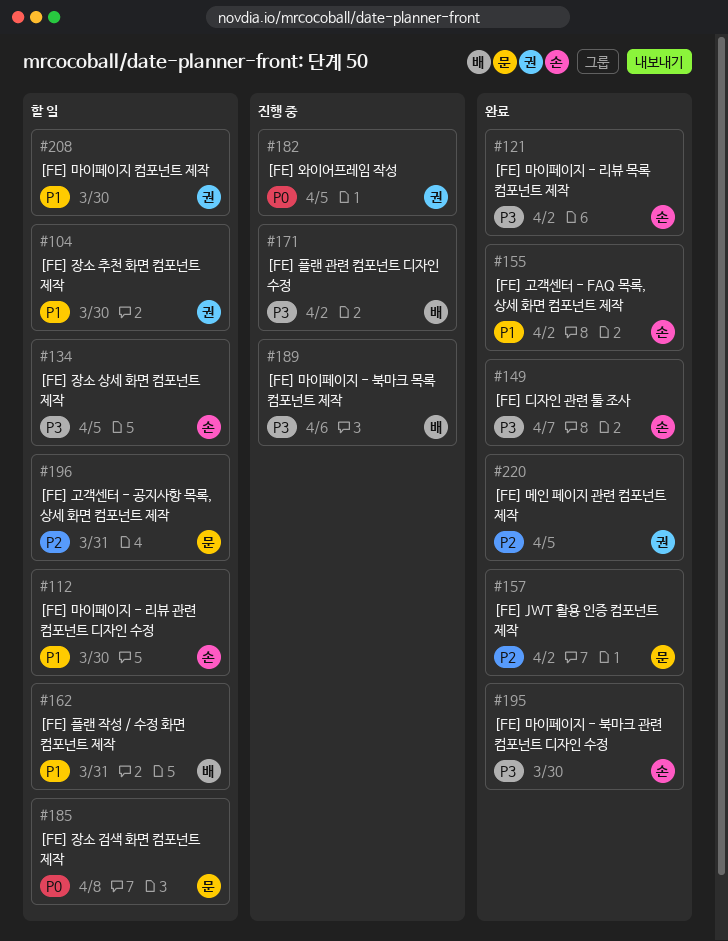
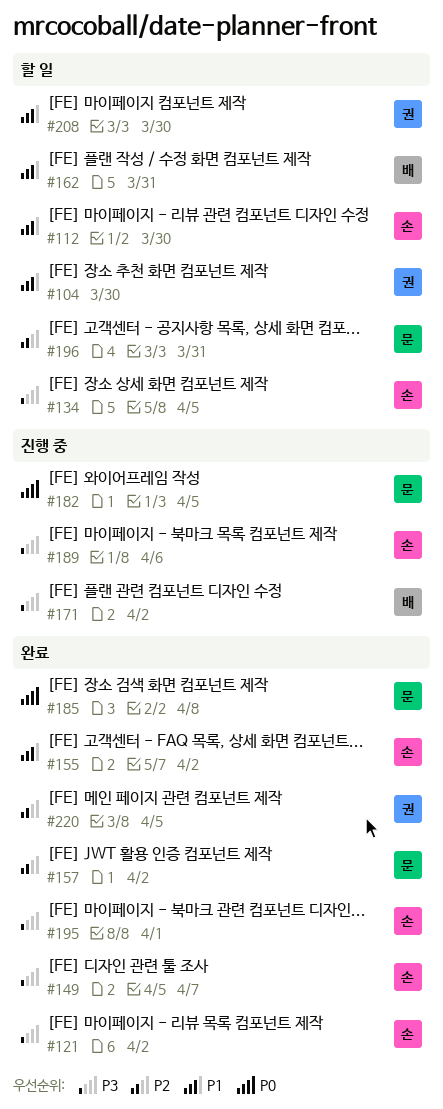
#182, owner: 권 -> 문
#185, status: 할 일 -> 완료
#189, owner: 배 -> 손
#195, due: Mar 30 -> Apr 1

